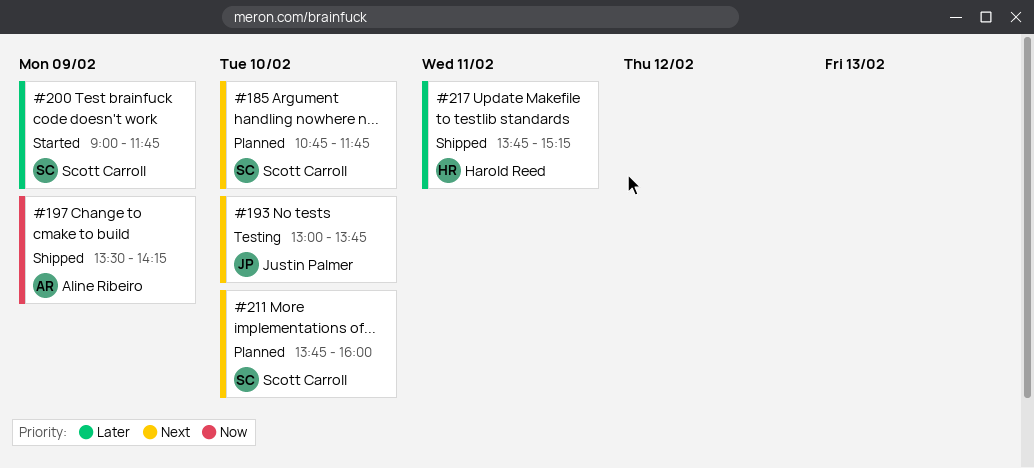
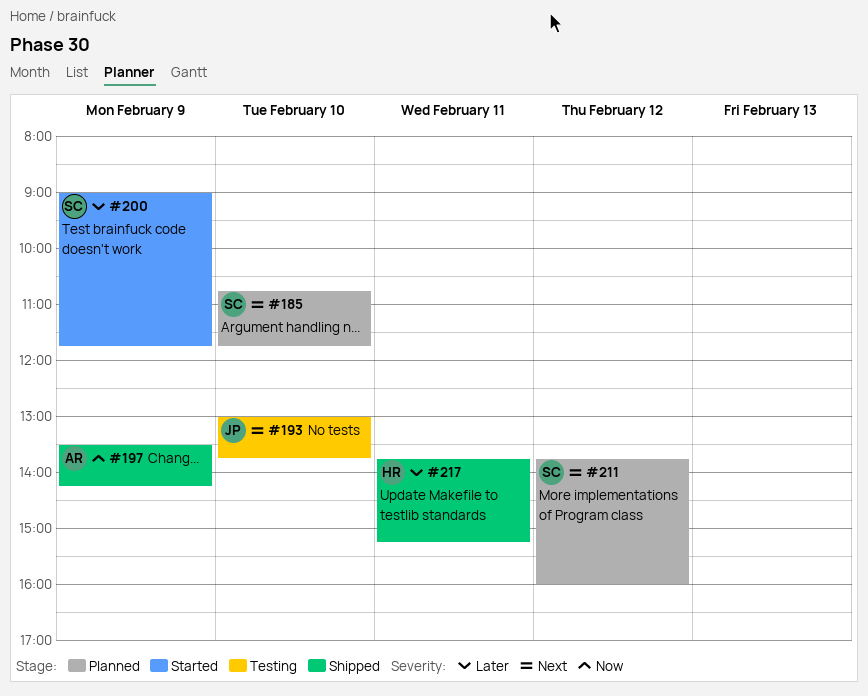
#211, day: Feb 10 -> Feb 12

